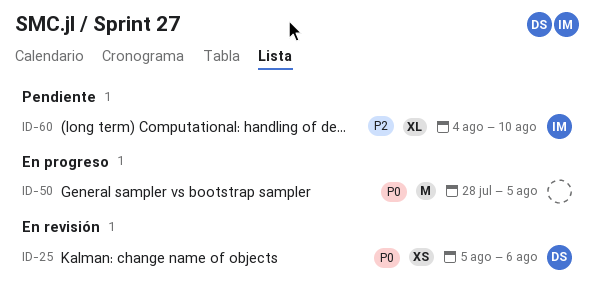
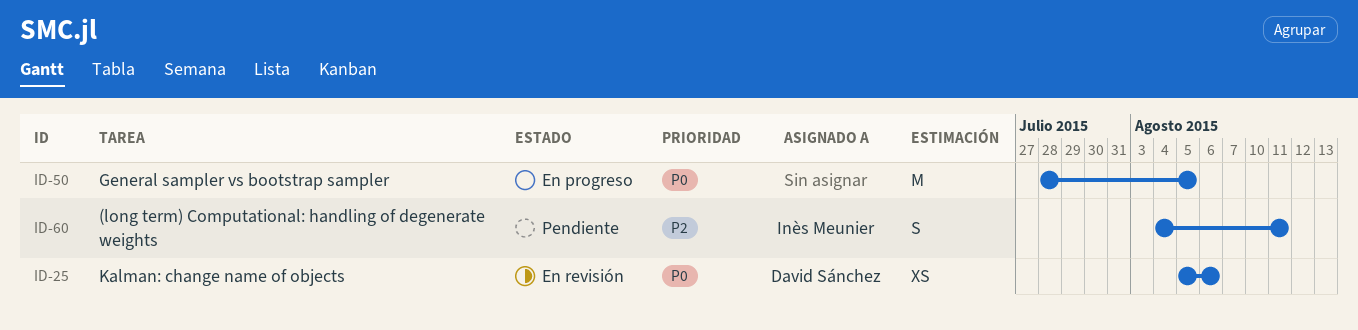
ID-60, estimate: XL -> S
ID-60, due: Aug 10 -> Aug 11

